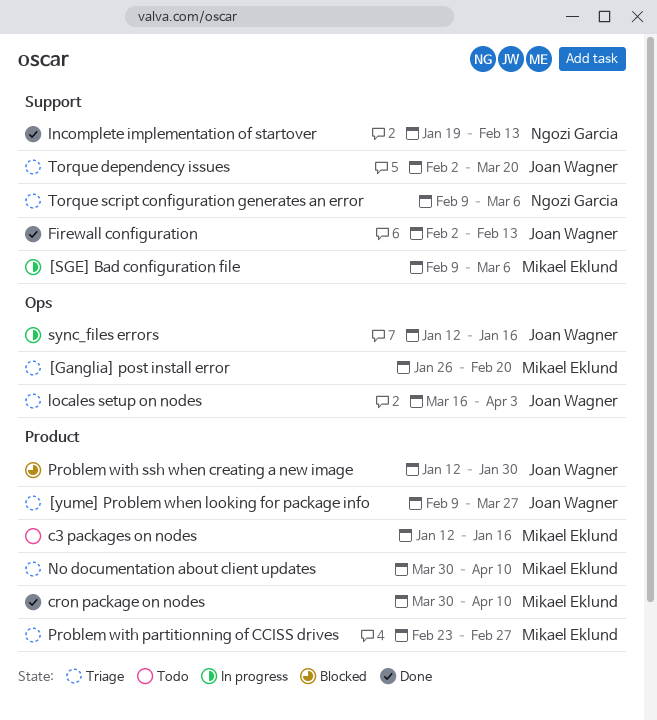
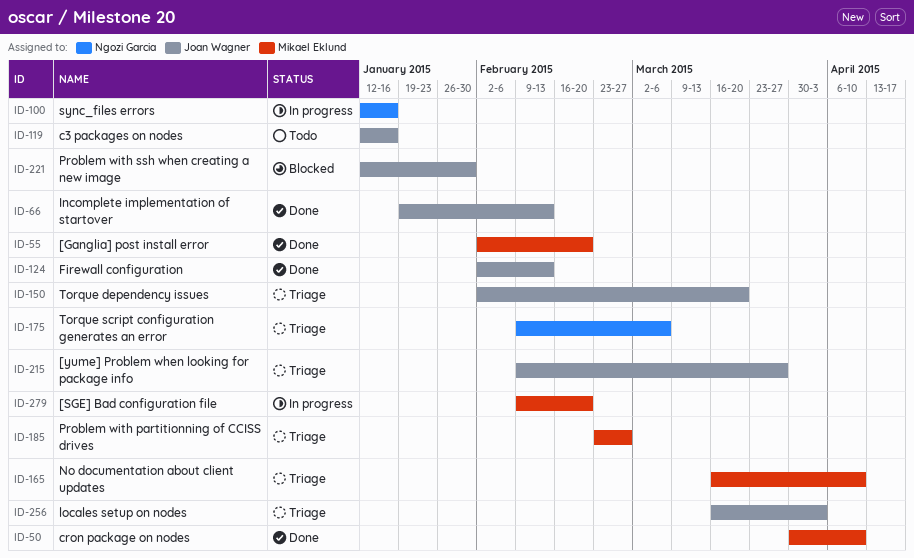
[Ganglia] post install error, status: Triage -> Done
[Ganglia] post install error, start: Jan 26 -> Feb 2
[SGE] Bad configuration file, due: Mar 6 -> Feb 20
c3 packages on nodes, owner: Mikael Eklund -> Joan Wagner
Incomplete implementation of startover, owner: Ngozi Garcia -> Joan Wagner
No documentation about client updates, start: Mar 30 -> Mar 16
sync_files errors, owner: Joan Wagner -> Ngozi Garcia

